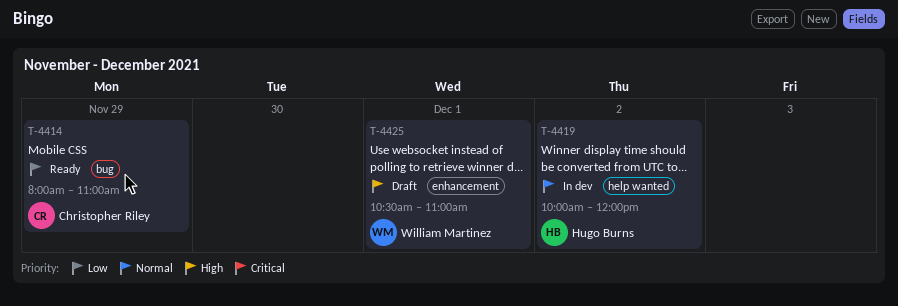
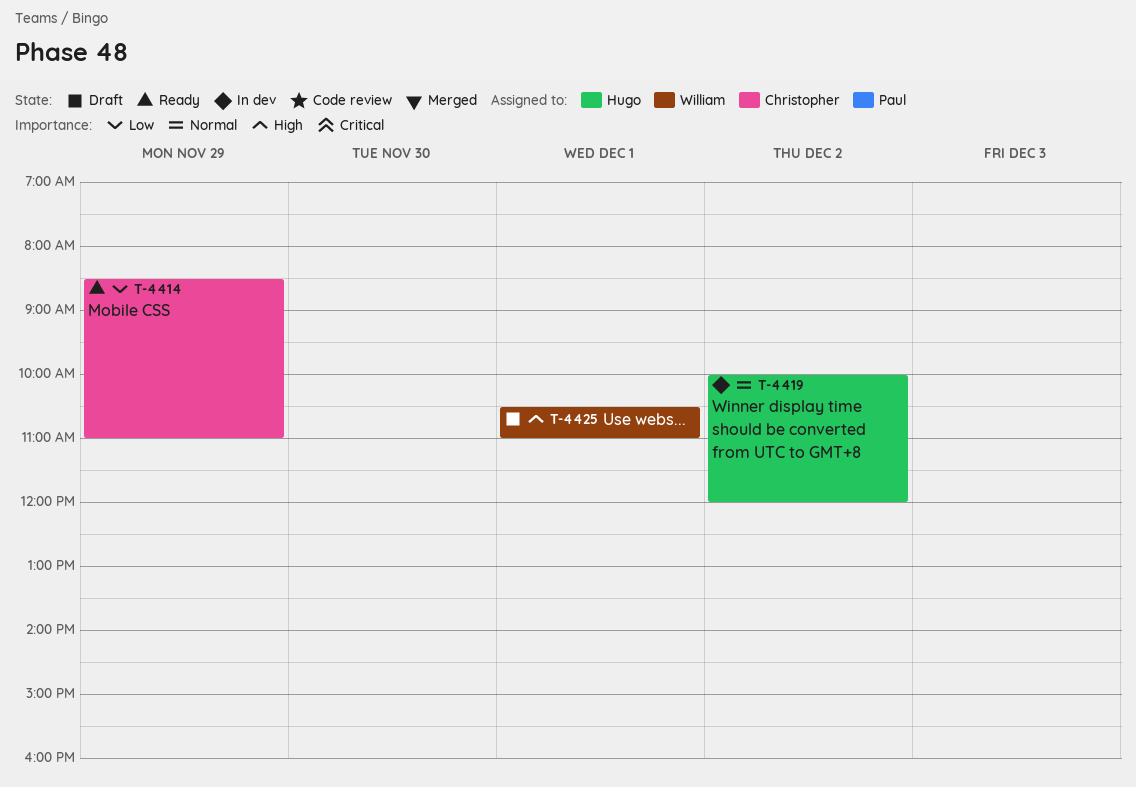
T-4414, begins: 08:00 -> 08:30

